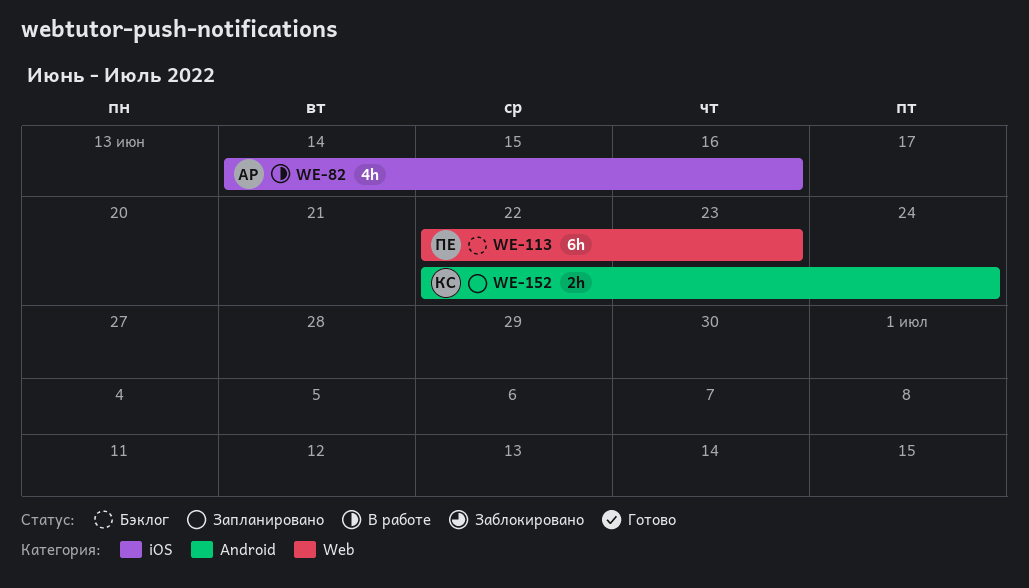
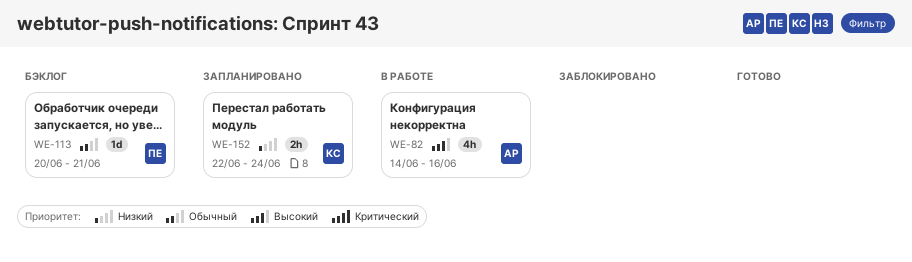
WE-113, estimate: 6h -> 1d
WE-113, start: Jun 22 -> Jun 20
WE-113, due: Jun 23 -> Jun 21

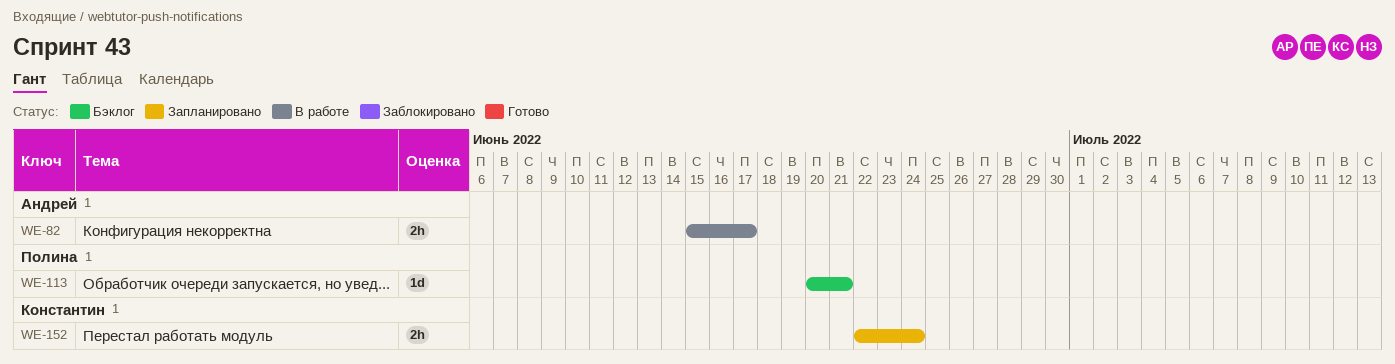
WE-82, estimate: 4h -> 2h
WE-82, start: Jun 14 -> Jun 15
WE-82, due: Jun 16 -> Jun 17

